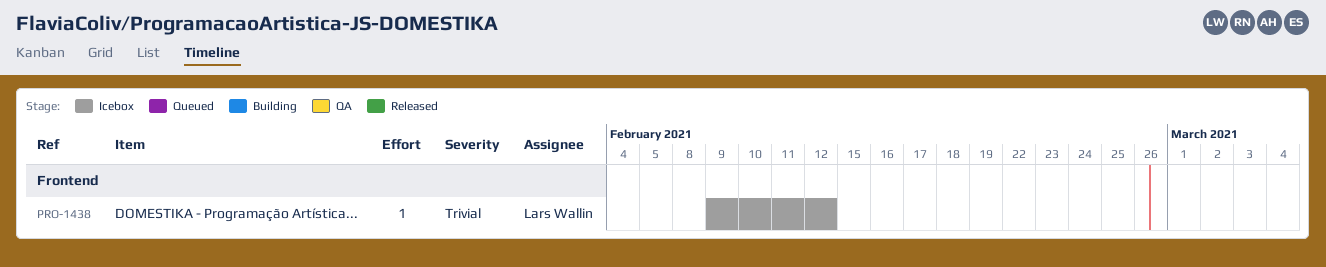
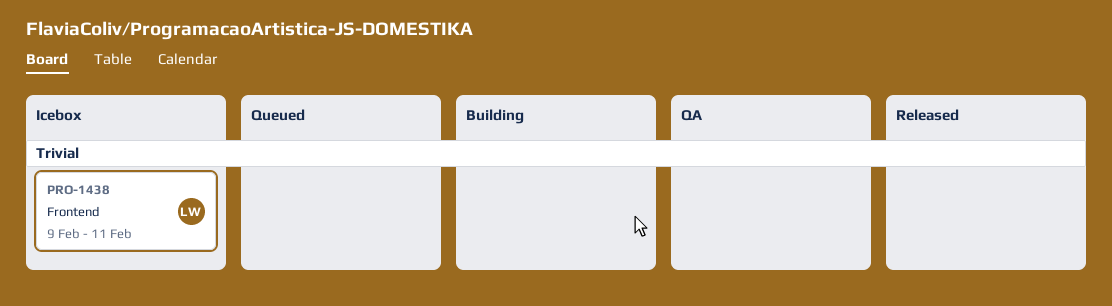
PRO-1438, due: Feb 12 -> Feb 11

